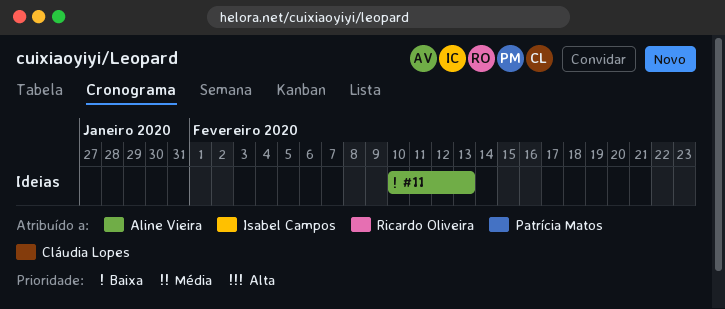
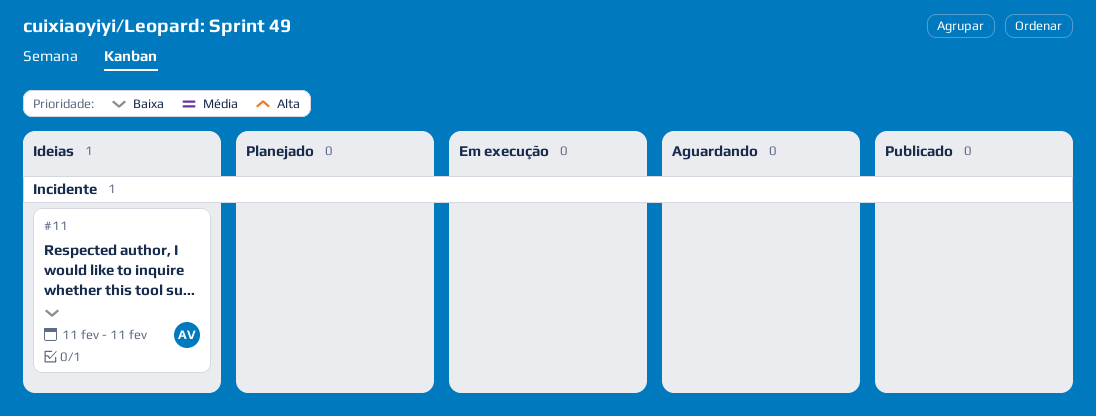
#11, start: Feb 10 -> Feb 11
#11, due: Feb 13 -> Feb 11

